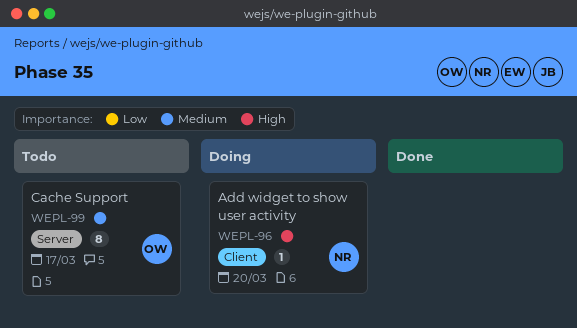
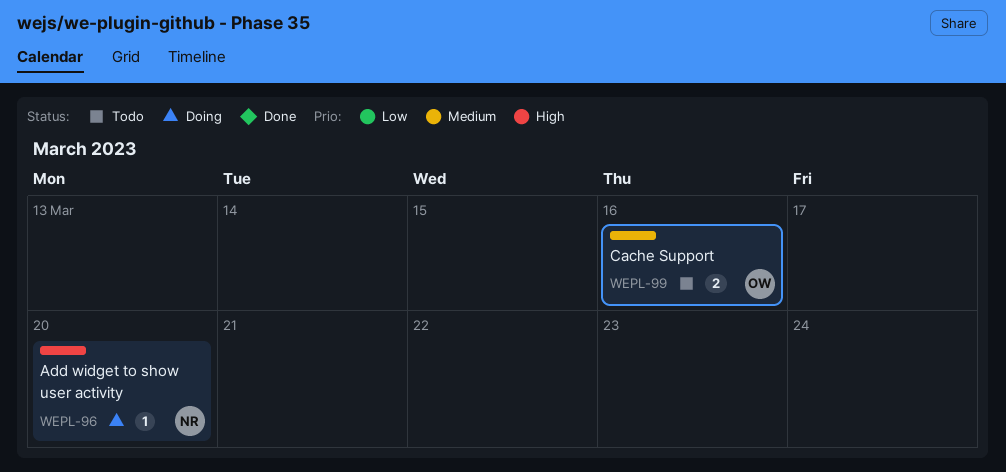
WEPL-99, estimate: 8 -> 2
WEPL-99, due: Mar 17 -> Mar 16

